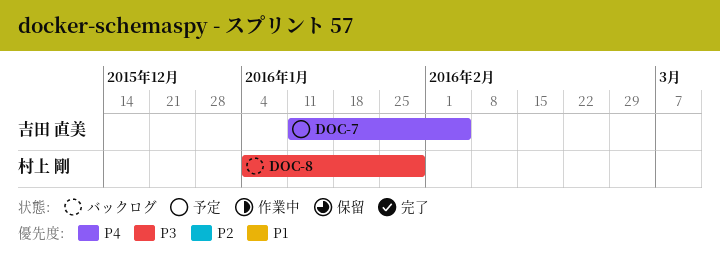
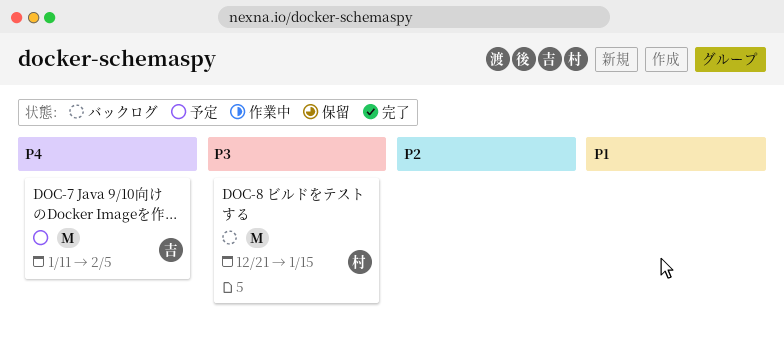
DOC-8, start: Jan 4 -> Dec 21
DOC-8, due: Jan 29 -> Jan 15

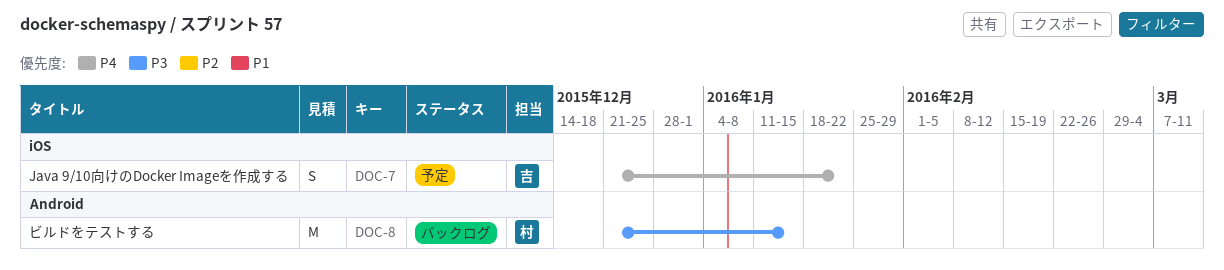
DOC-7, estimate: M -> S
DOC-7, start: Jan 11 -> Dec 21
DOC-7, due: Feb 5 -> Jan 22

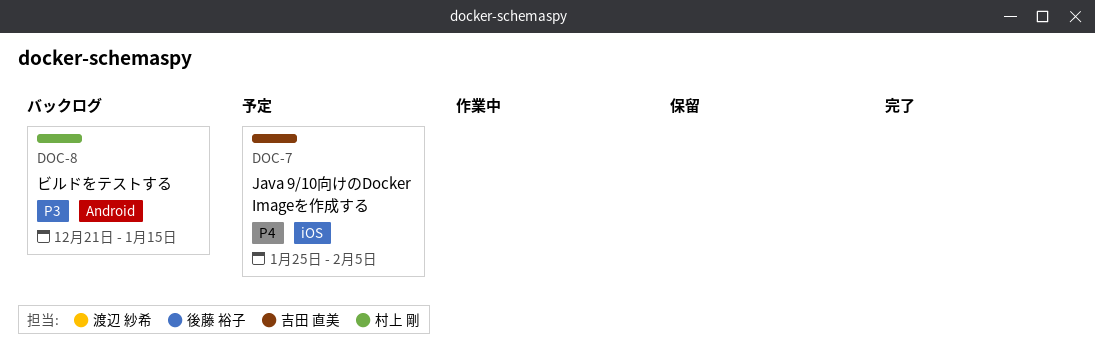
DOC-7, start: Dec 21 -> Jan 25
DOC-7, due: Jan 22 -> Feb 5

